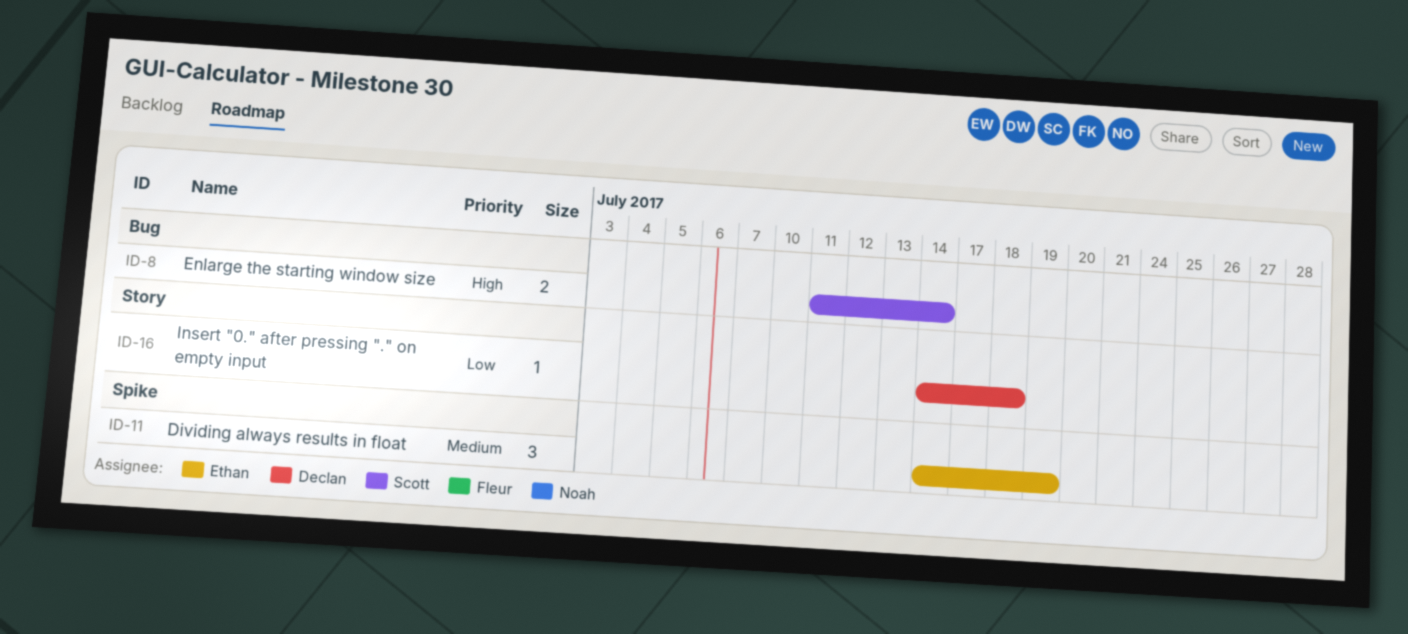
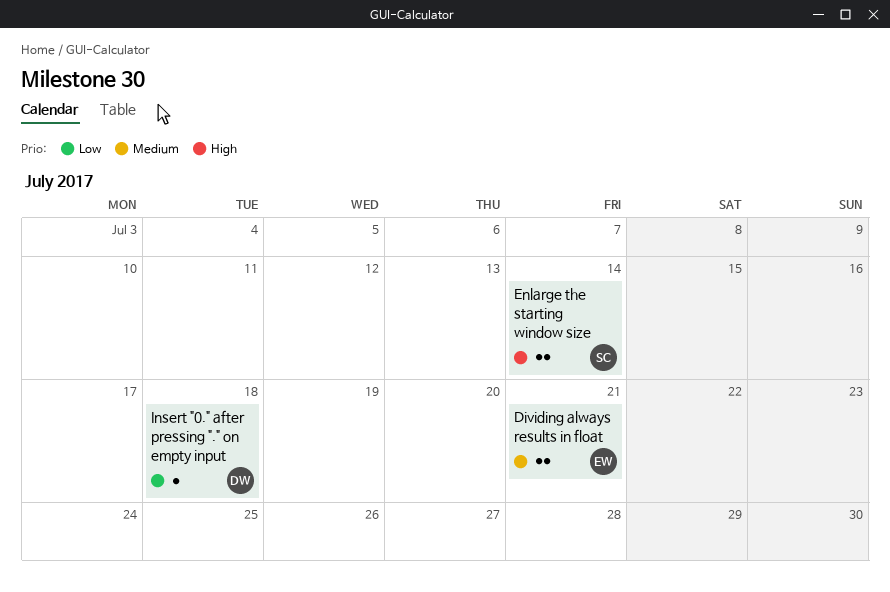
Dividing always results in float, estimate: 3 -> 2
Dividing always results in float, due: Jul 19 -> Jul 21

